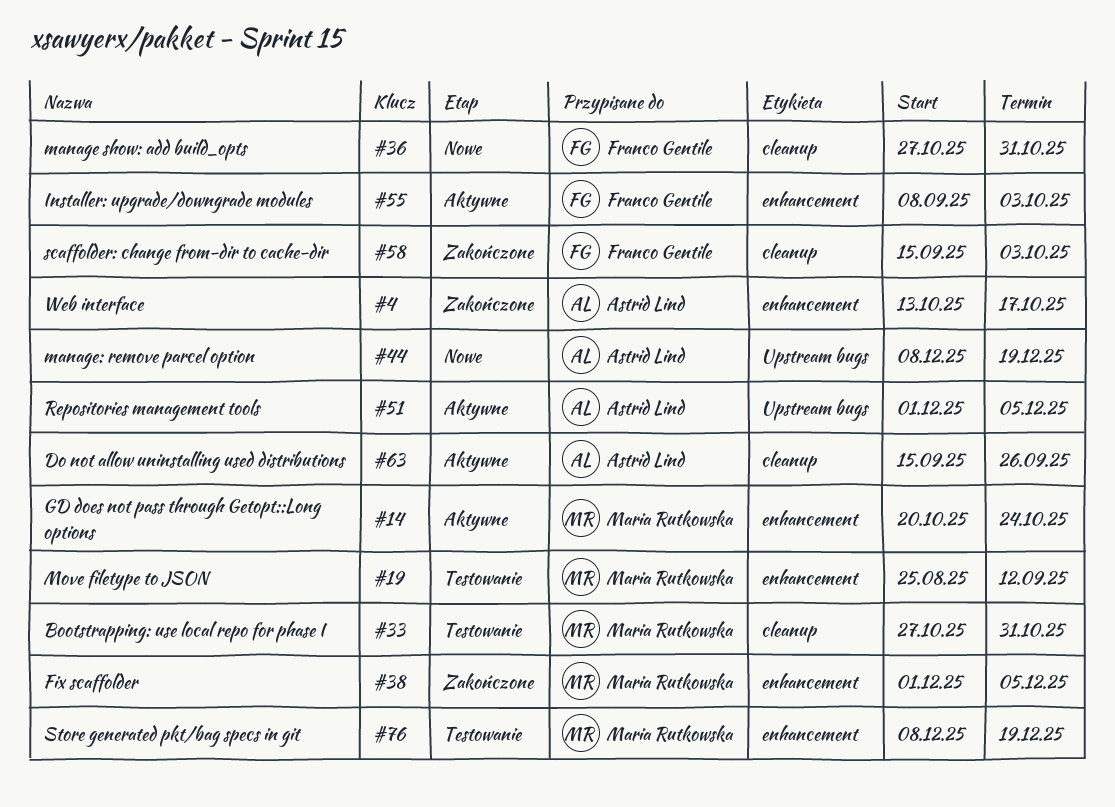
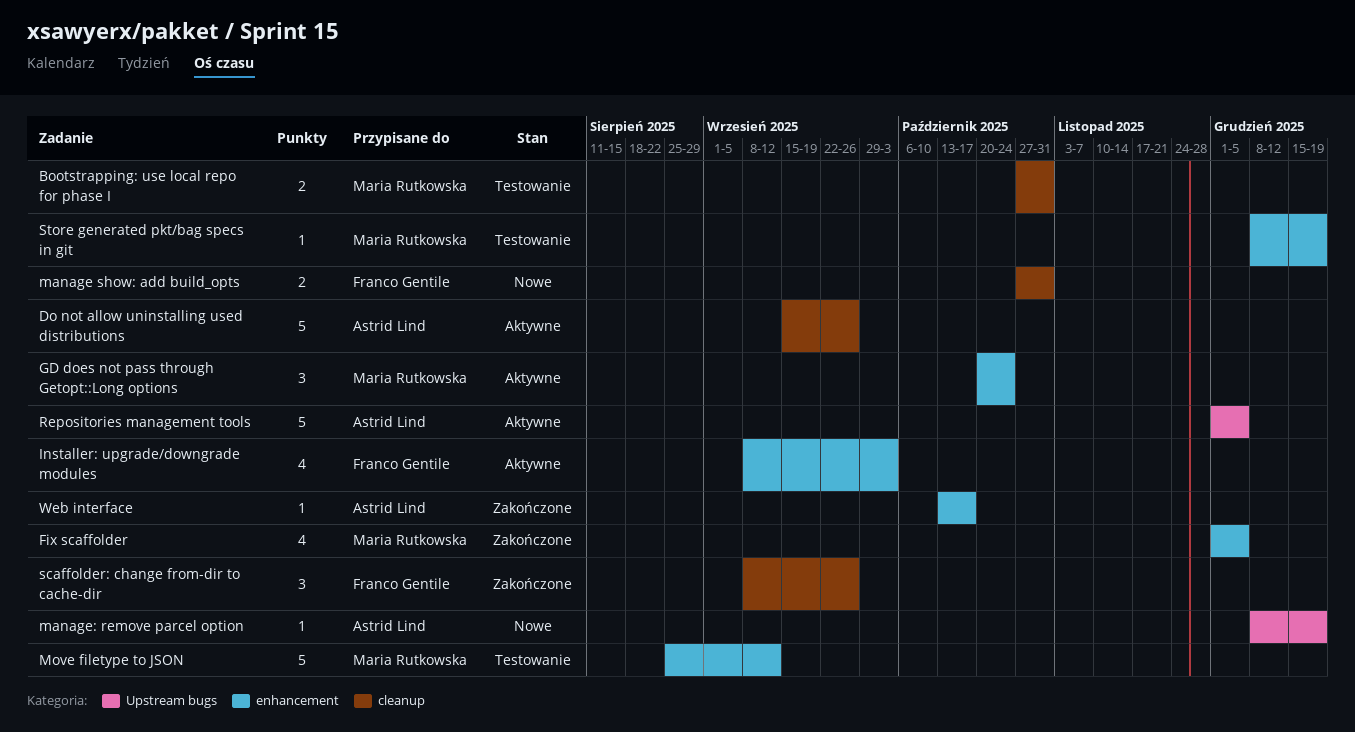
scaffolder: change from-dir to cache-dir, start: Sep 15 -> Sep 8
scaffolder: change from-dir to cache-dir, due: Oct 3 -> Sep 26

